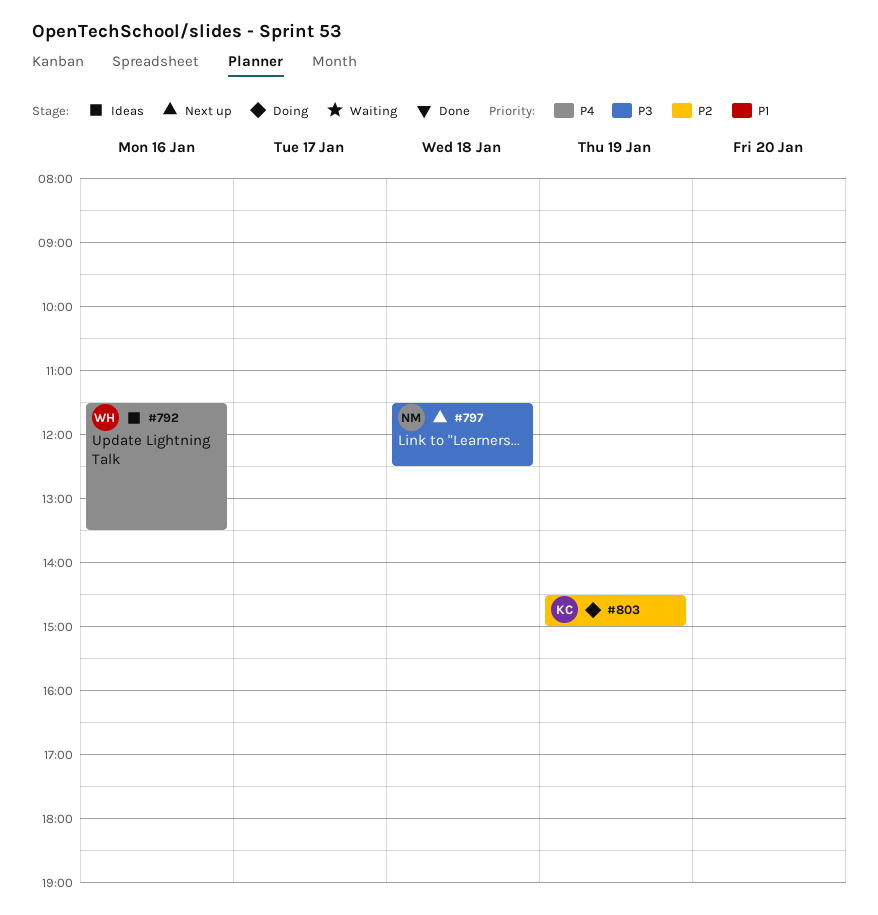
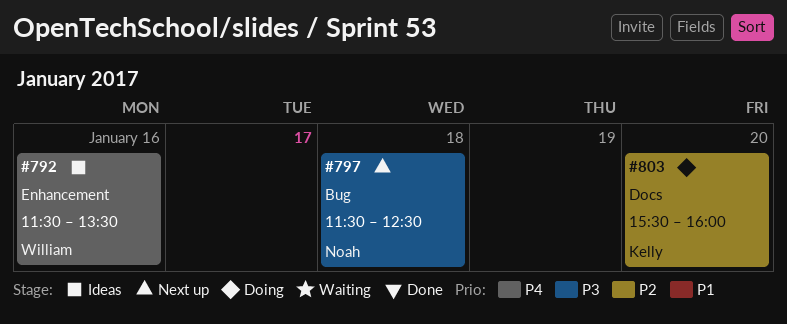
#803, day: Jan 19 -> Jan 20
#803, begins: 14:30 -> 15:30
#803, ends: 15:00 -> 16:00

